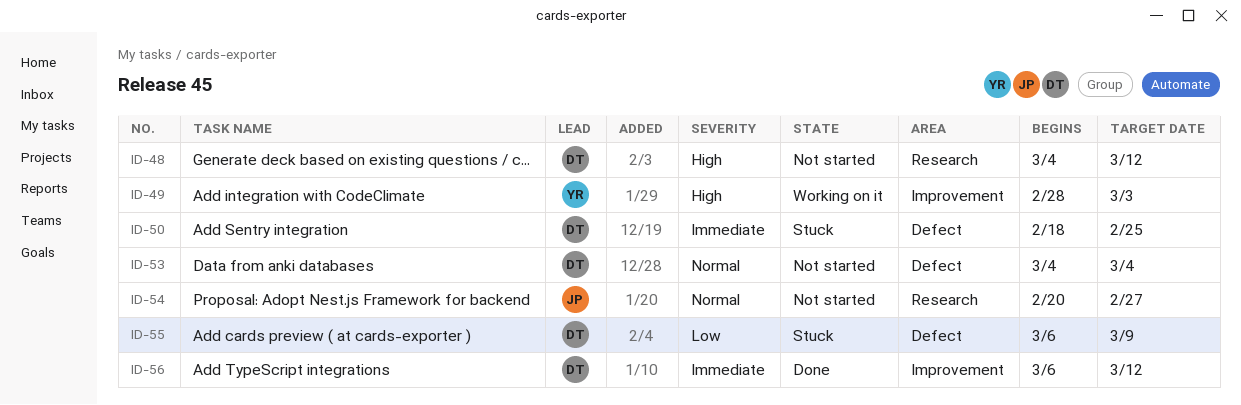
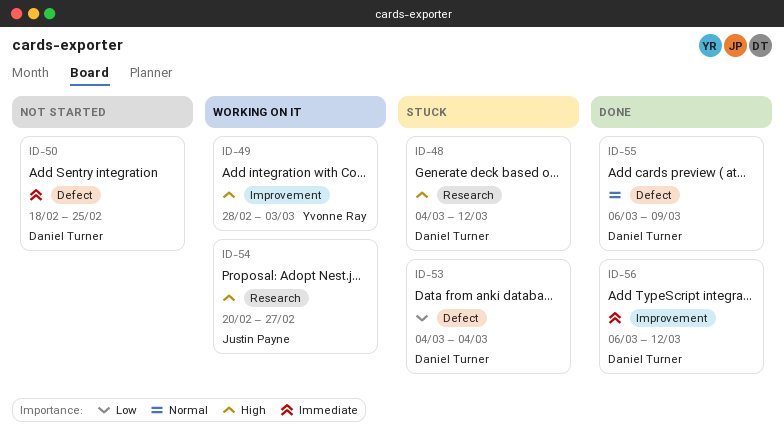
ID-48, status: Not started -> Stuck
ID-50, status: Stuck -> Not started
ID-53, status: Not started -> Stuck
ID-53, priority: Normal -> Low
ID-54, status: Not started -> Working on it
ID-54, priority: Normal -> High
ID-55, status: Stuck -> Done
ID-55, priority: Low -> Normal

